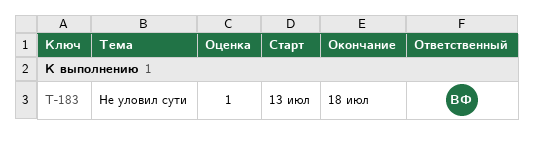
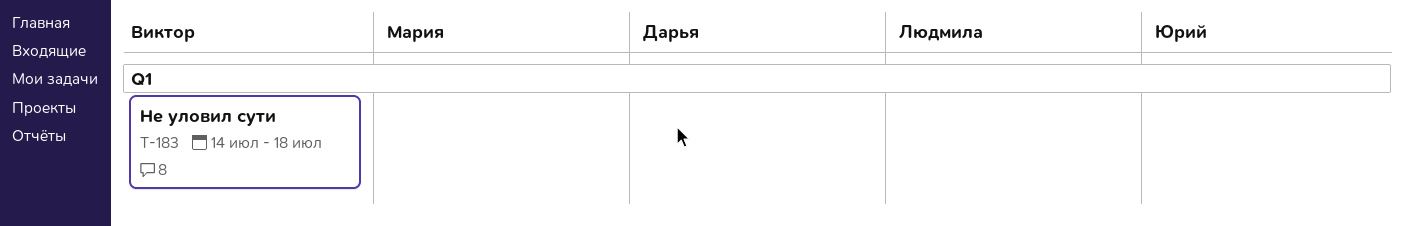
T-183, start: Jul 13 -> Jul 14

